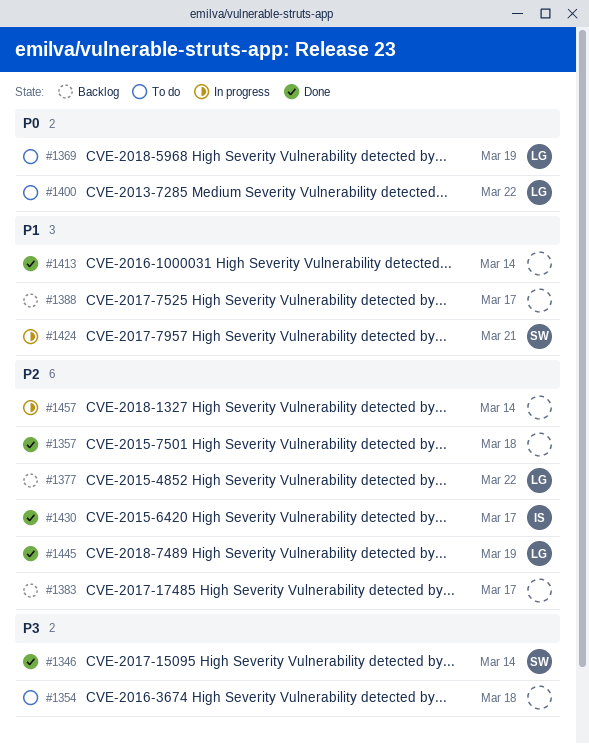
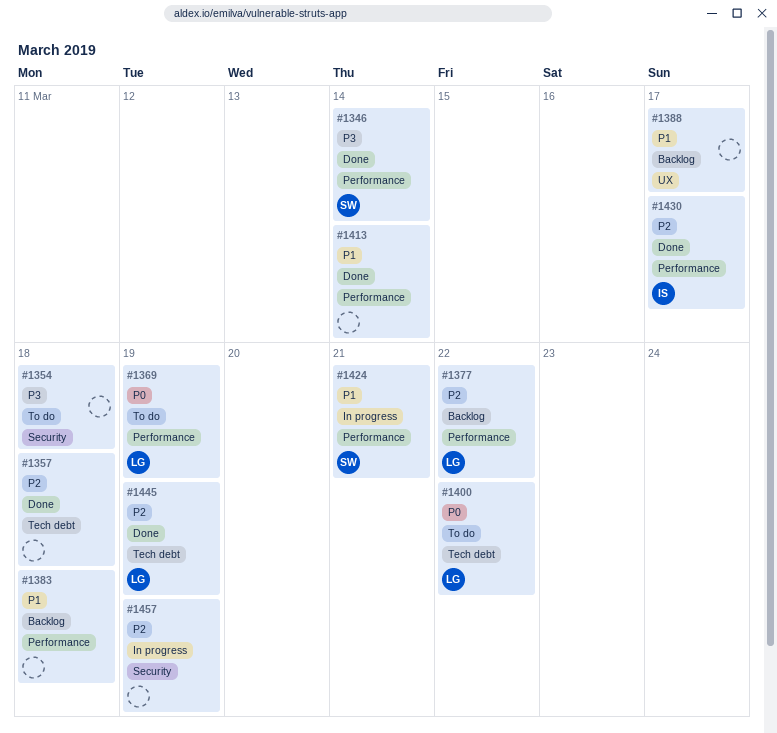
#1383, priority: P2 -> P1
#1383, due: Mar 17 -> Mar 18
#1457, due: Mar 14 -> Mar 19

